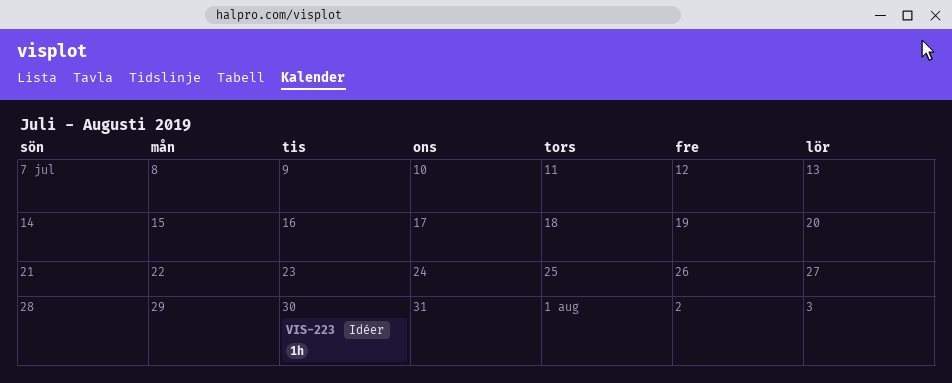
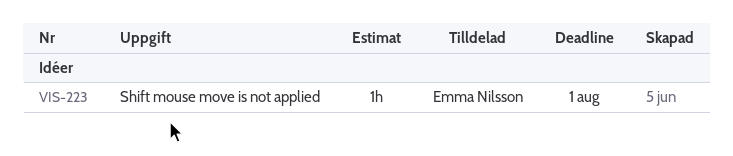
VIS-223, due: Jul 30 -> Aug 1

